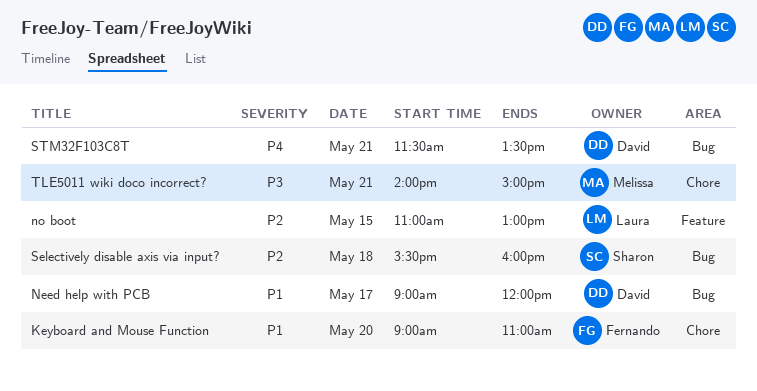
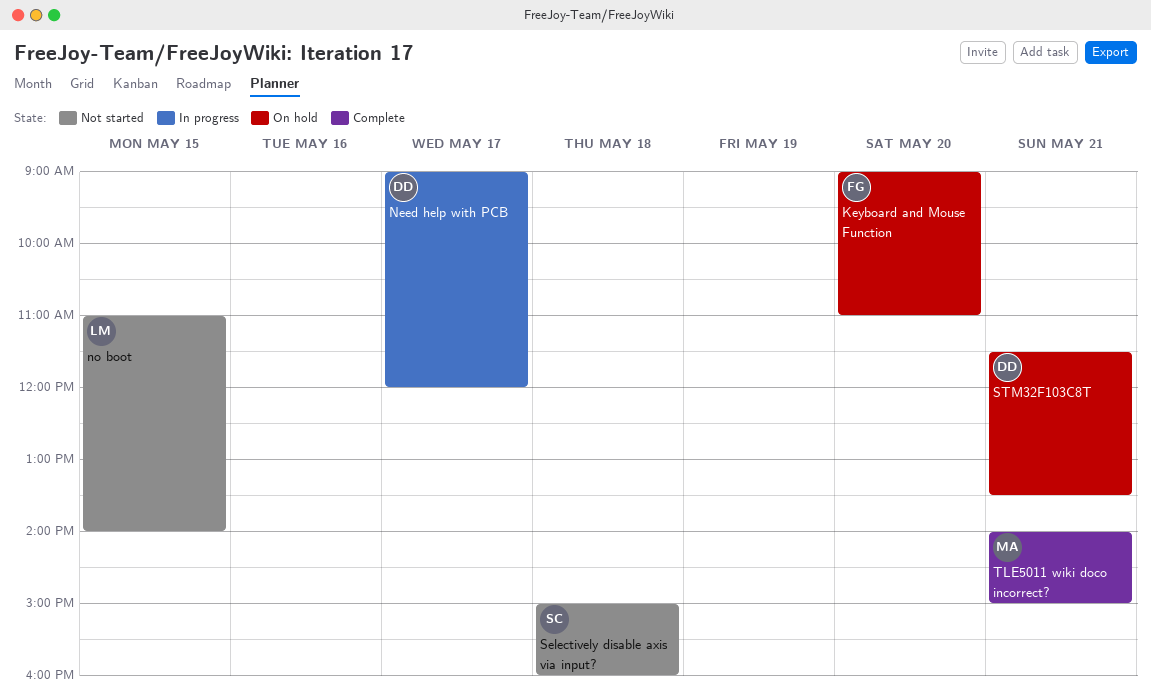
no boot, ends: 13:00 -> 14:00
Selectively disable axis via input?, begins: 15:30 -> 15:00

